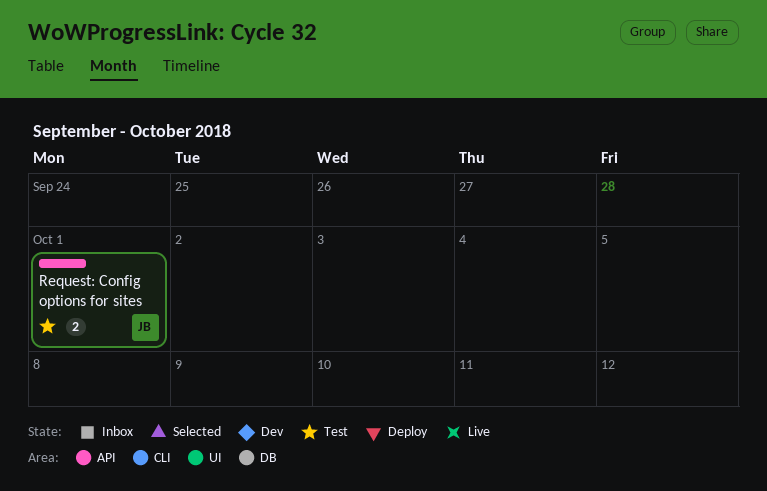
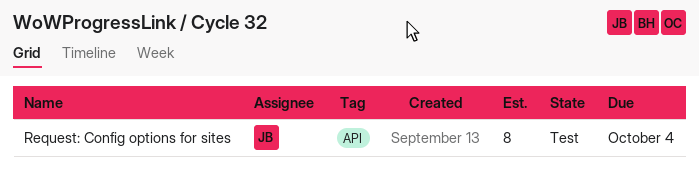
Request: Config options for sites, estimate: 2 -> 8
Request: Config options for sites, due: Oct 1 -> Oct 4

